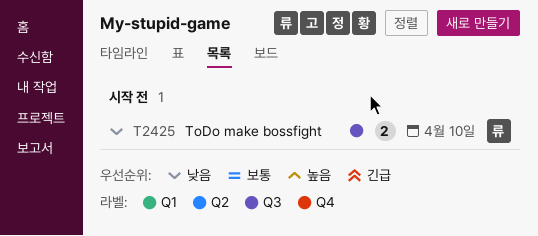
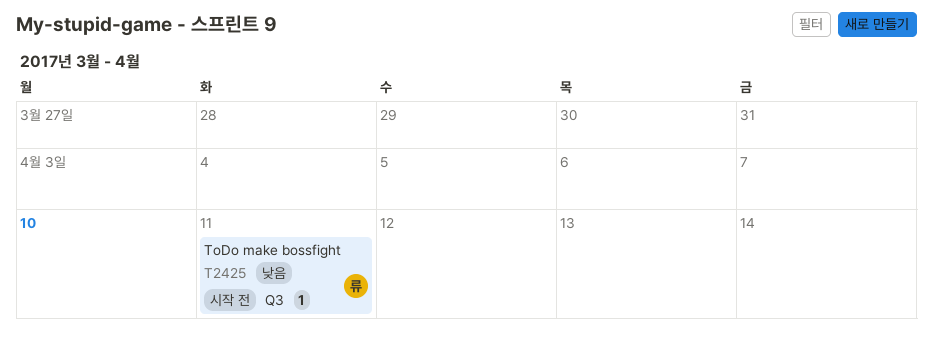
T2425, estimate: 2 -> 1
T2425, due: Apr 10 -> Apr 11

